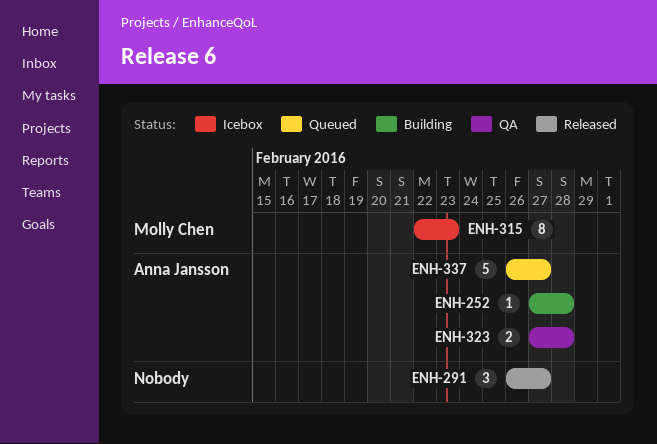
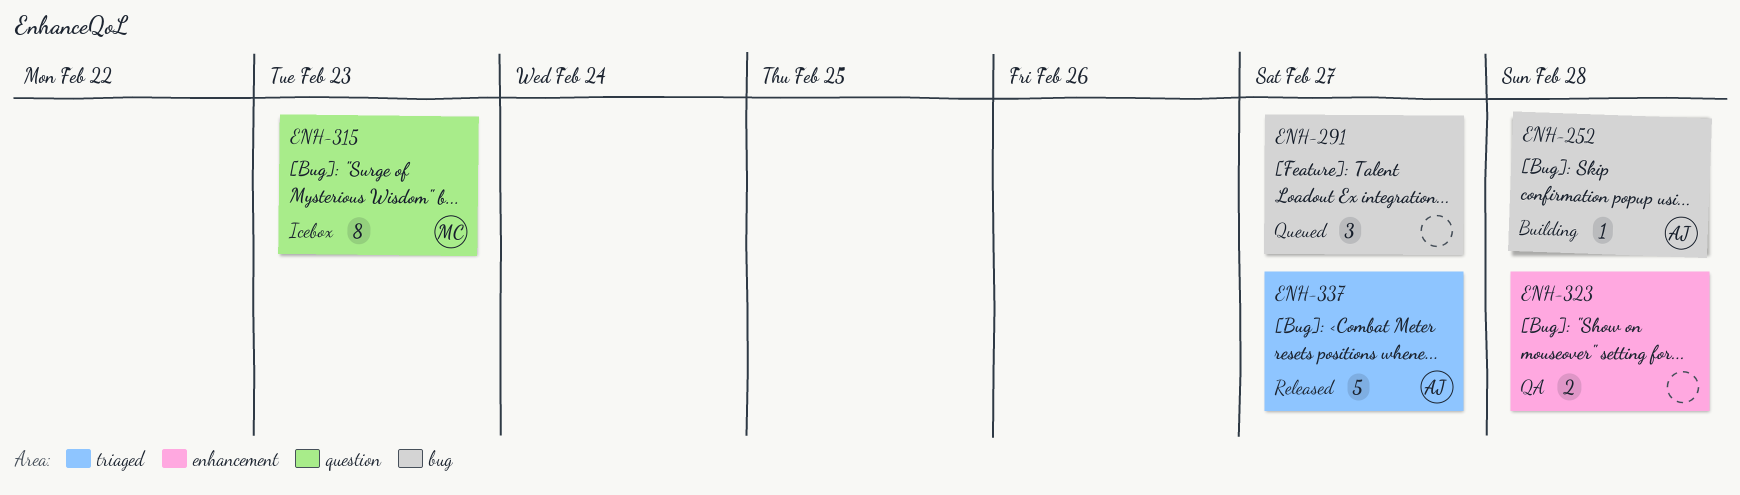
ENH-291, status: Released -> Queued
ENH-323, owner: Anna Jansson -> none
ENH-337, status: Queued -> Released

